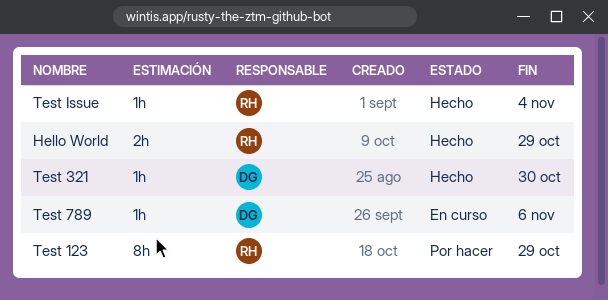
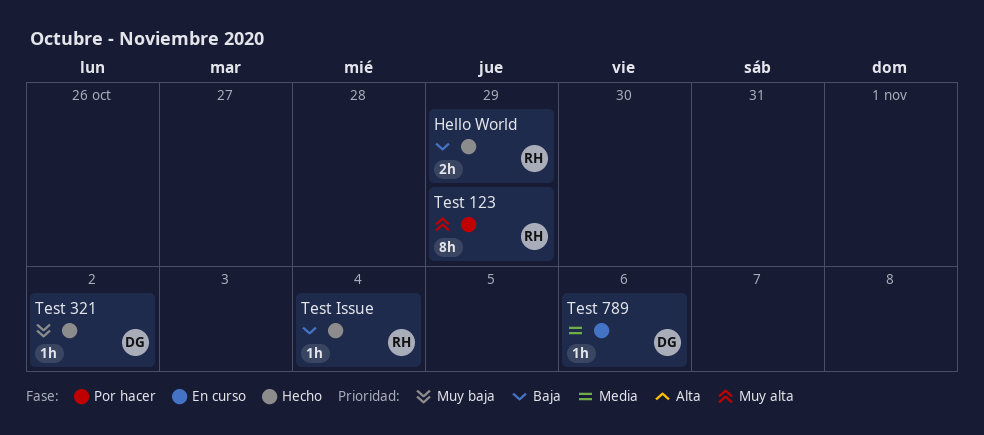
Test 321, due: Oct 30 -> Nov 2

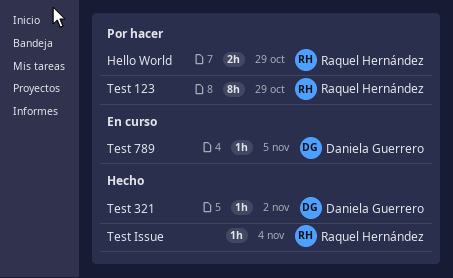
Hello World, status: Hecho -> Por hacer
Test 789, due: Nov 6 -> Nov 5

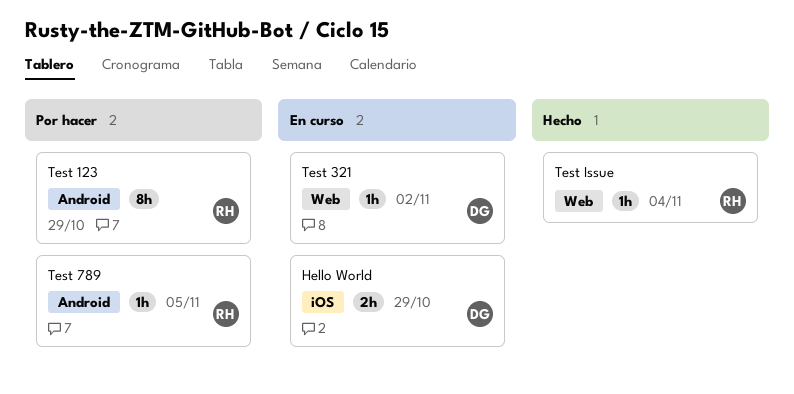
Hello World, status: Por hacer -> En curso
Hello World, owner: Raquel Hernández -> Daniela Guerrero
Test 321, status: Hecho -> En curso
Test 789, status: En curso -> Por hacer
Test 789, owner: Daniela Guerrero -> Raquel Hernández

